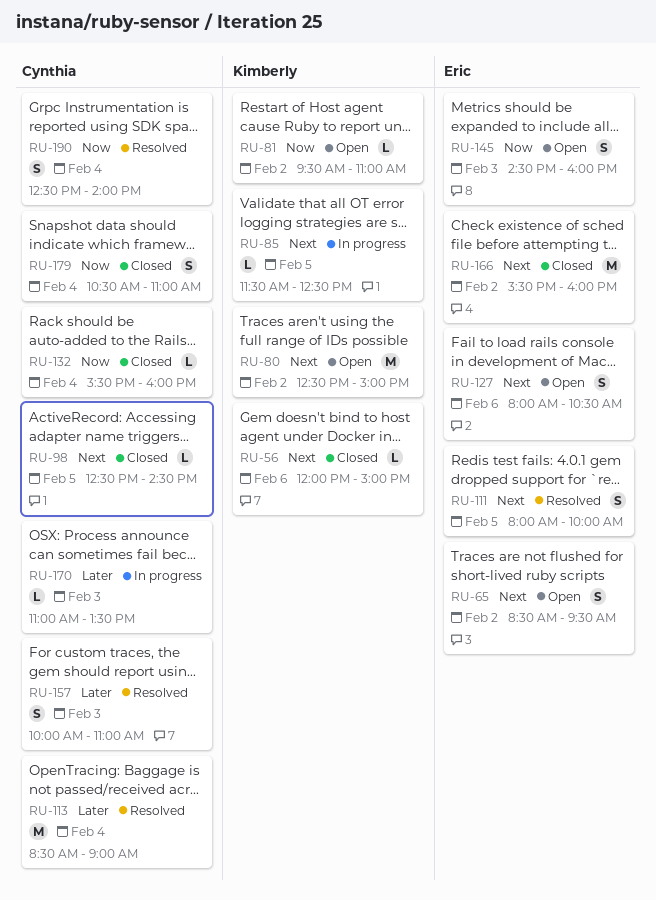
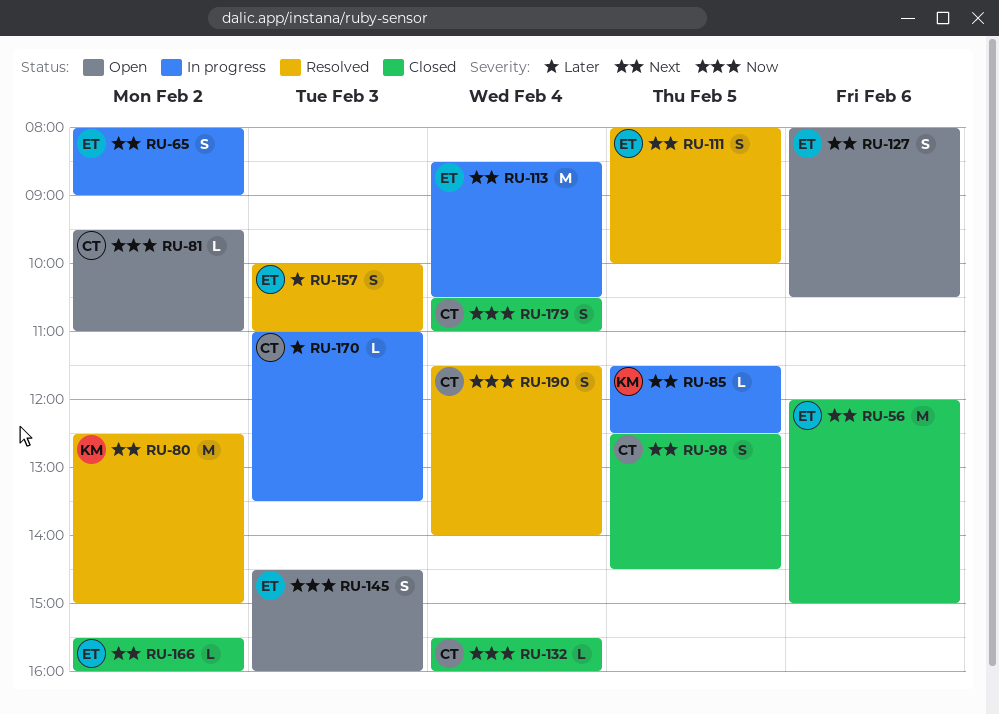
RU-56, owner: Kimberly -> Eric
RU-56, estimate: L -> M
RU-65, status: Open -> In progress
RU-65, begins: 08:30 -> 08:00
RU-65, ends: 09:30 -> 09:00
RU-80, status: Open -> Resolved
RU-81, owner: Kimberly -> Cynthia
RU-98, estimate: L -> S
RU-113, status: Resolved -> In progress
RU-113, owner: Cynthia -> Eric
RU-113, priority: Later -> Next
RU-113, ends: 09:00 -> 10:30
RU-157, owner: Cynthia -> Eric
RU-166, estimate: M -> L
RU-190, begins: 12:30 -> 11:30

